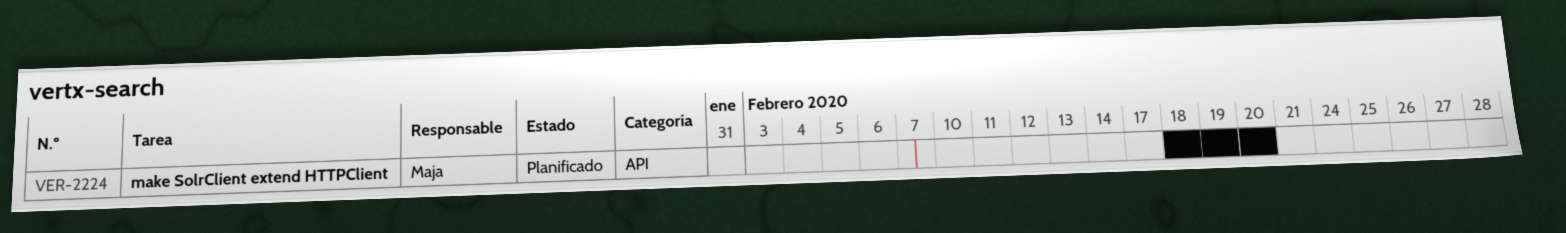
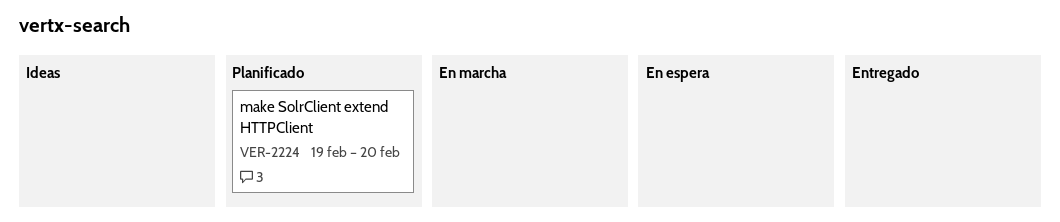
VER-2224, start: Feb 18 -> Feb 19

